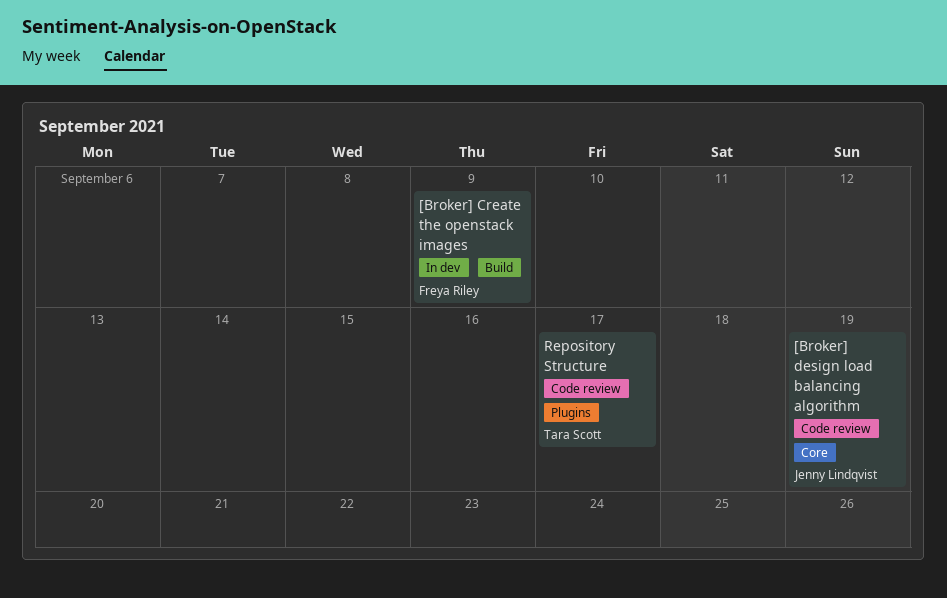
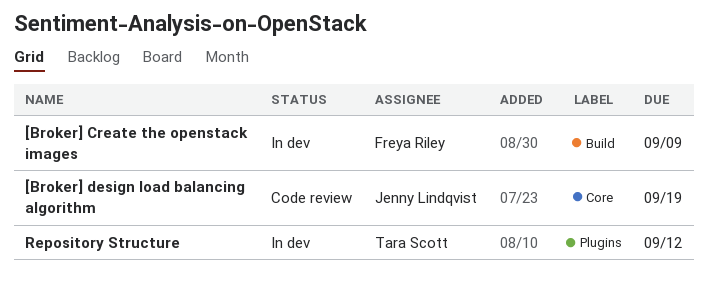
Repository Structure, status: Code review -> In dev
Repository Structure, due: Sep 17 -> Sep 12

